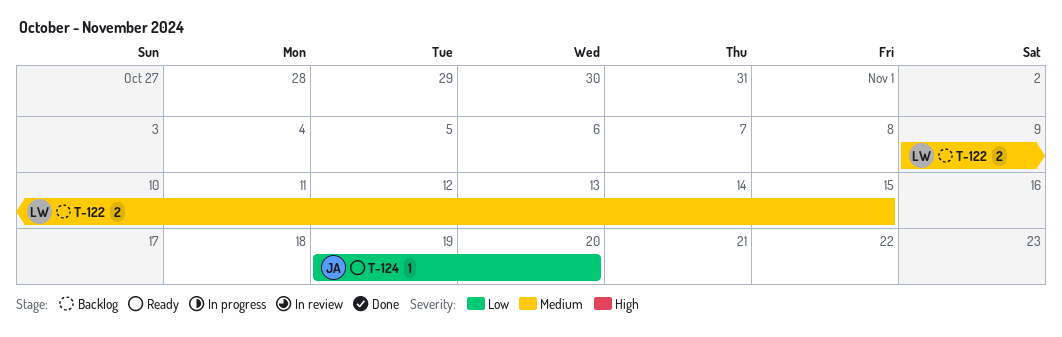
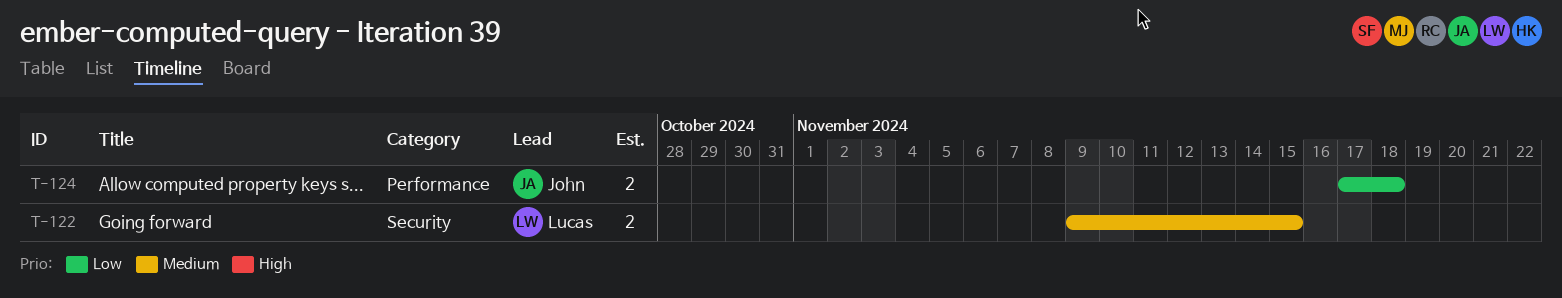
T-124, estimate: 1 -> 2
T-124, start: Nov 19 -> Nov 17
T-124, due: Nov 20 -> Nov 18

